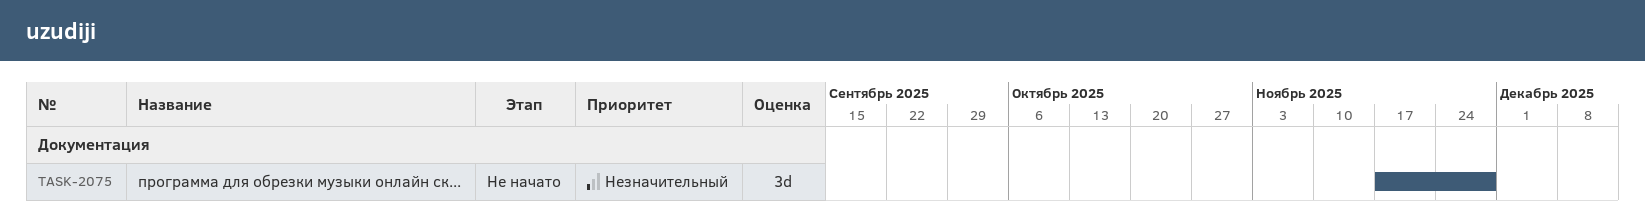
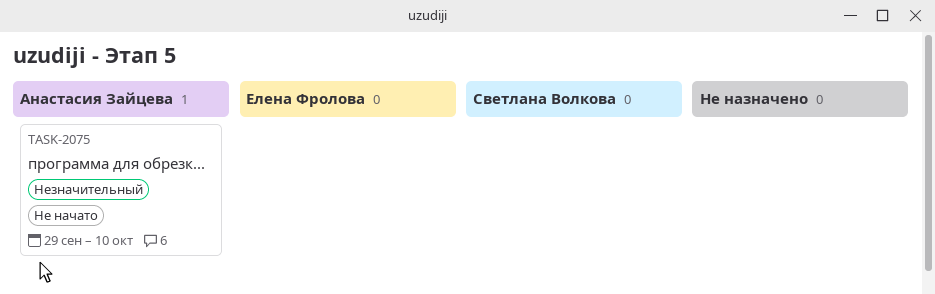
TASK-2075, start: Nov 17 -> Sep 29
TASK-2075, due: Nov 28 -> Oct 10

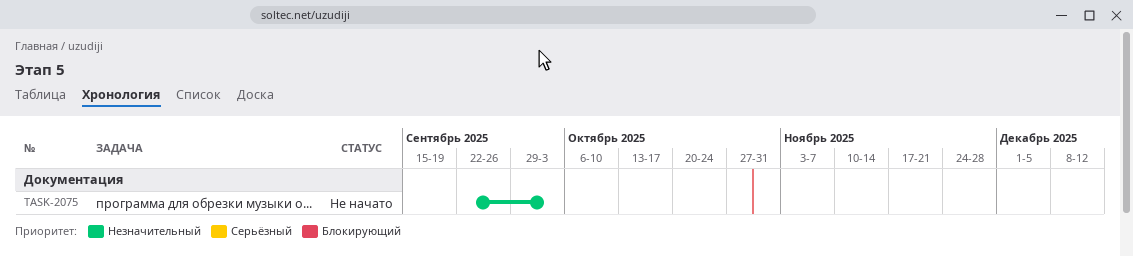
TASK-2075, start: Sep 29 -> Sep 22
TASK-2075, due: Oct 10 -> Oct 3

